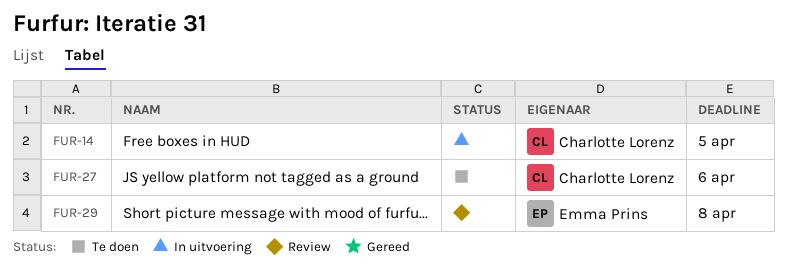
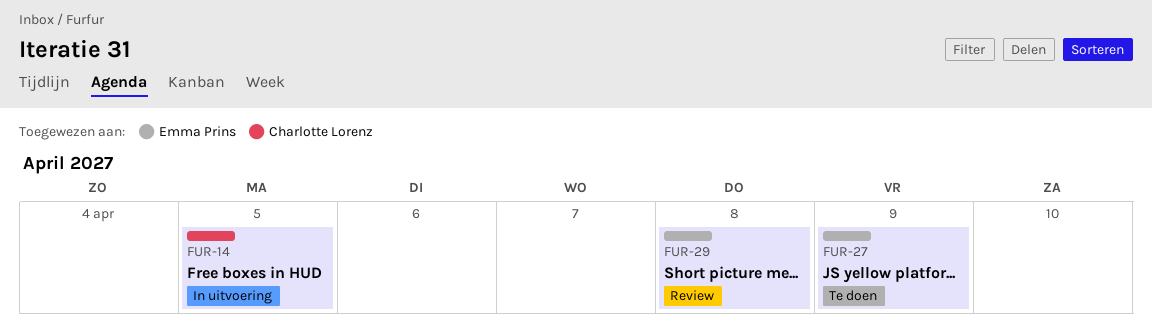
FUR-27, owner: Charlotte Lorenz -> Emma Prins
FUR-27, due: Apr 6 -> Apr 9

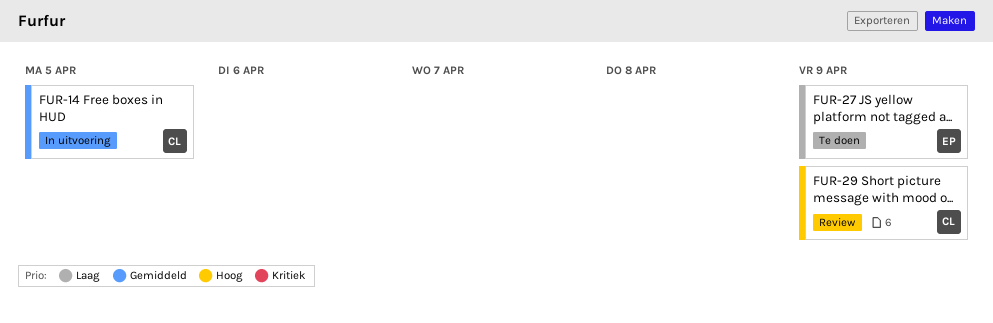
FUR-29, owner: Emma Prins -> Charlotte Lorenz
FUR-29, due: Apr 8 -> Apr 9

